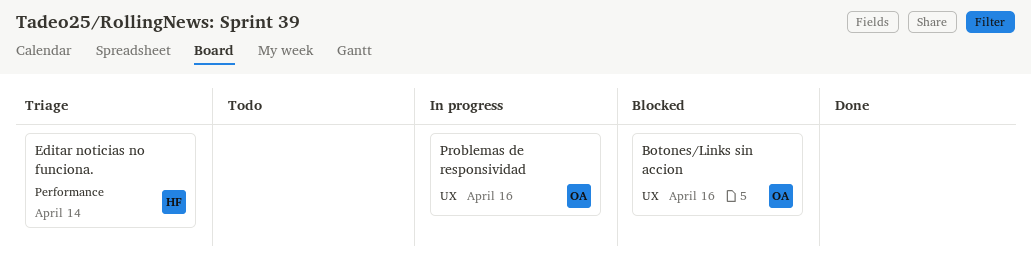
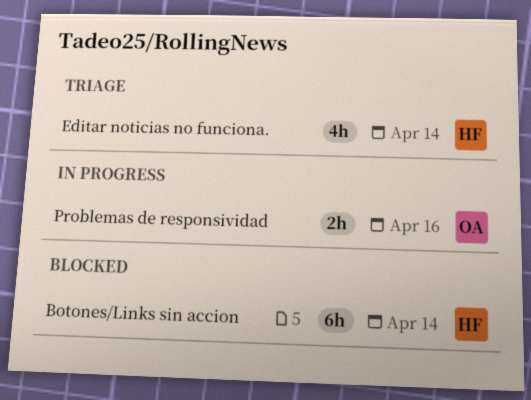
Botones/Links sin accion, owner: OA -> HF
Botones/Links sin accion, due: Apr 16 -> Apr 14

